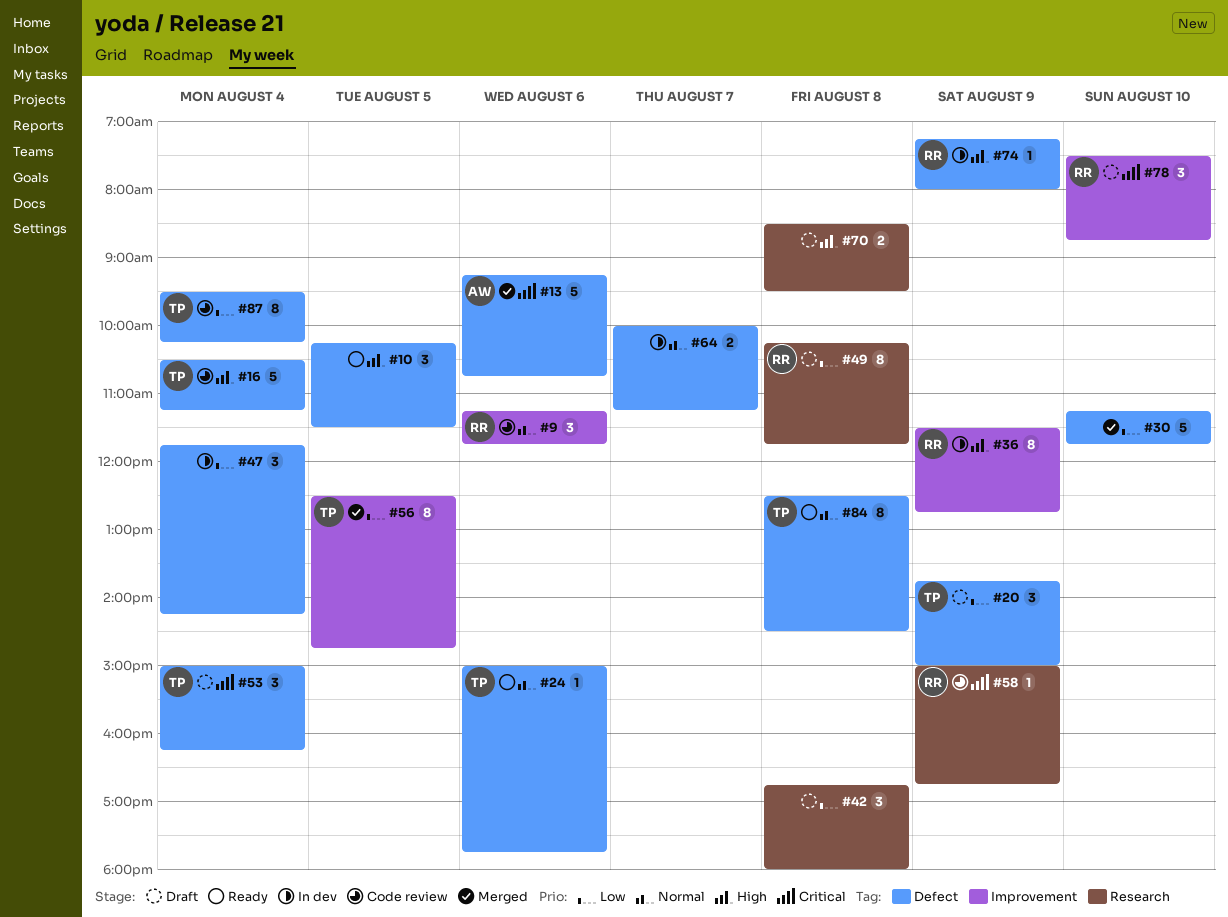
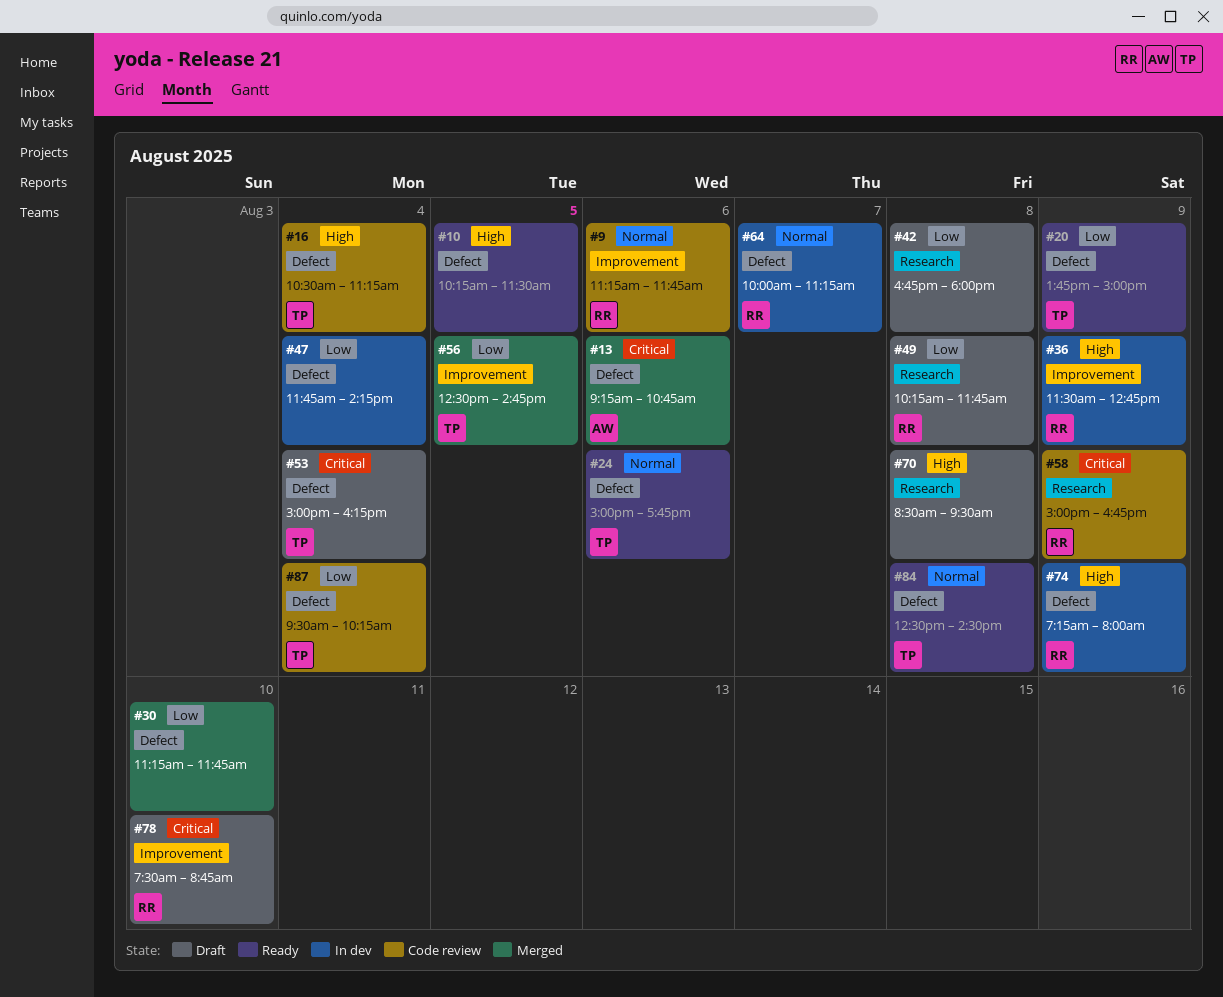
#20, status: Draft -> Ready
#64, owner: none -> RR

